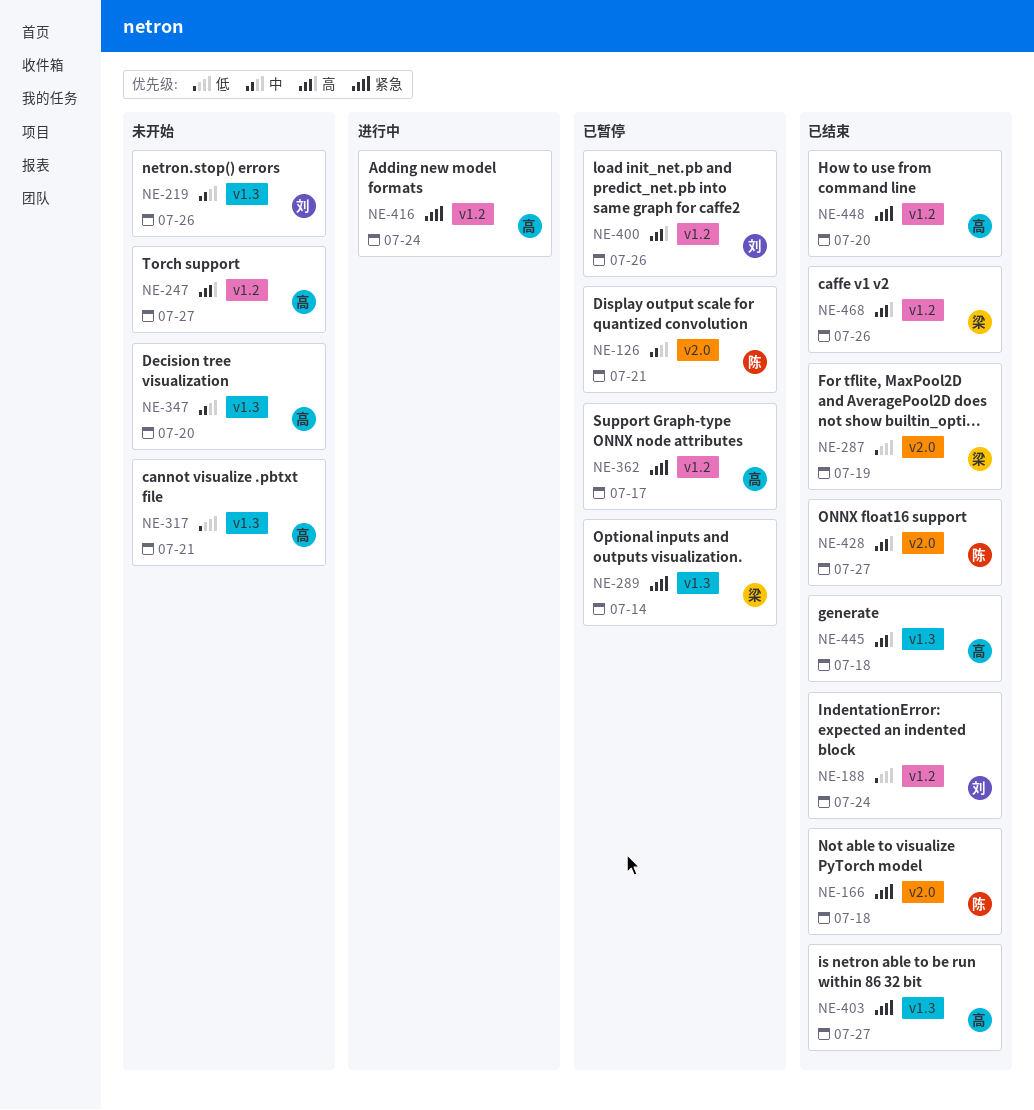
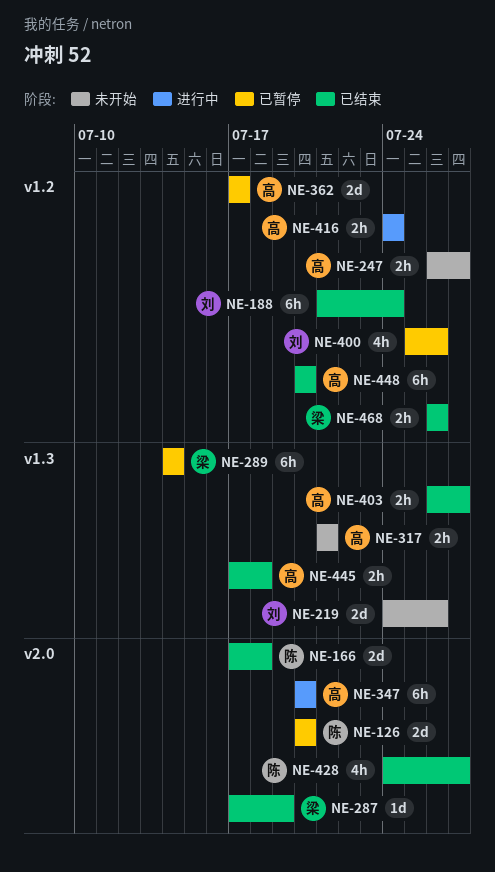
NE-126, due: Jul 21 -> Jul 20
NE-347, status: 未开始 -> 进行中
NE-347, label: v1.3 -> v2.0

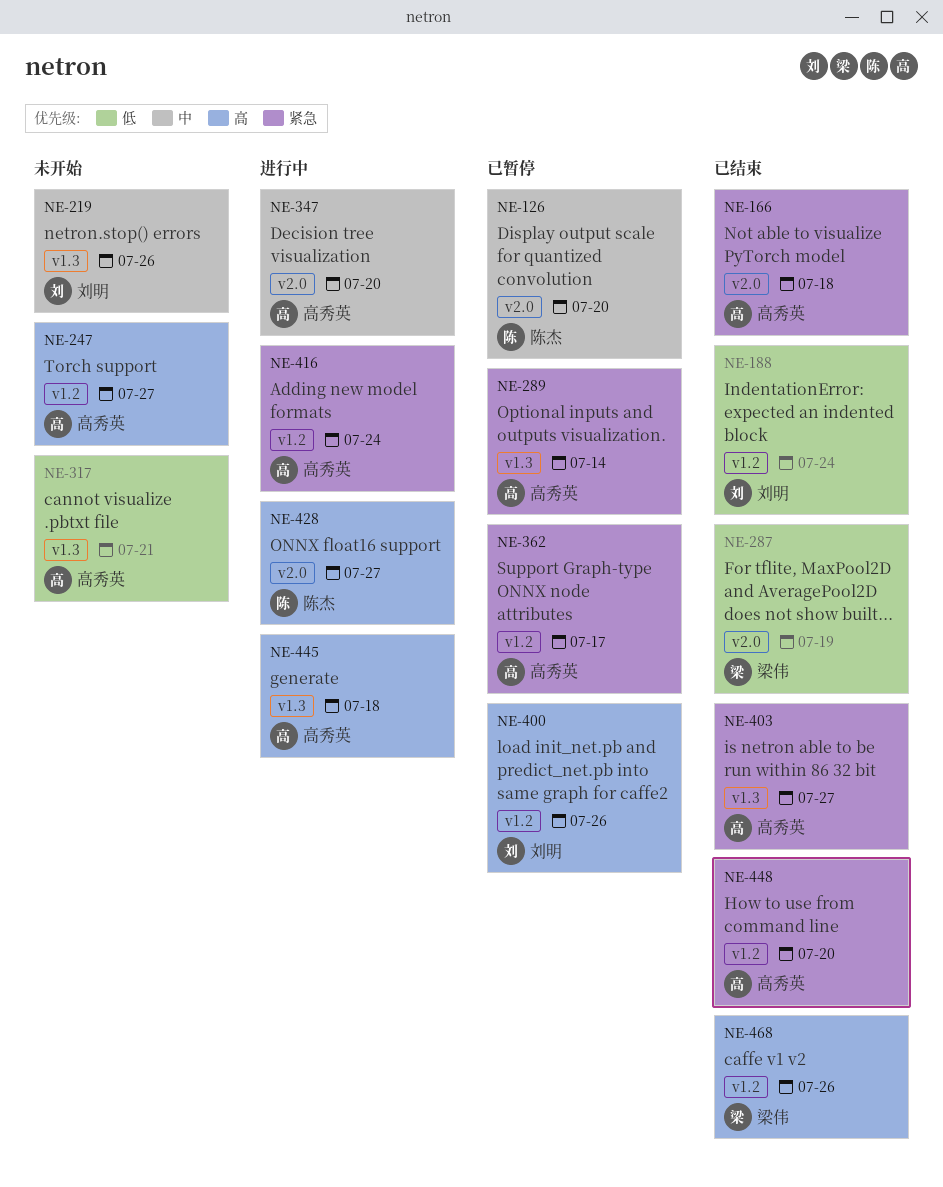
NE-166, owner: 陈杰 -> 高秀英
NE-289, owner: 梁伟 -> 高秀英
NE-428, status: 已结束 -> 进行中
NE-445, status: 已结束 -> 进行中

